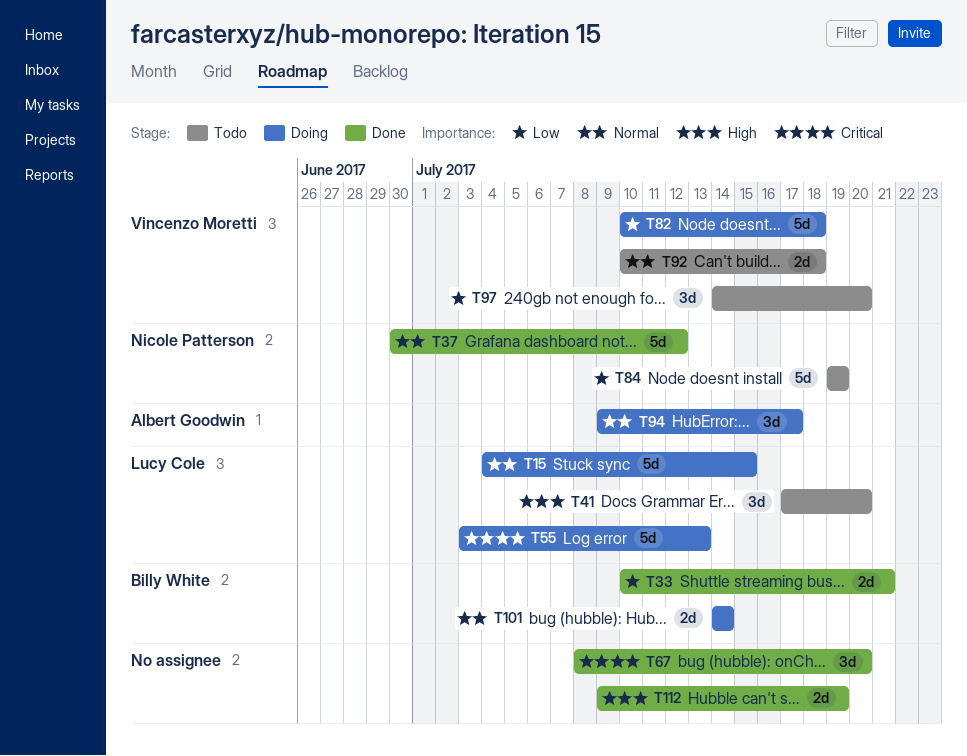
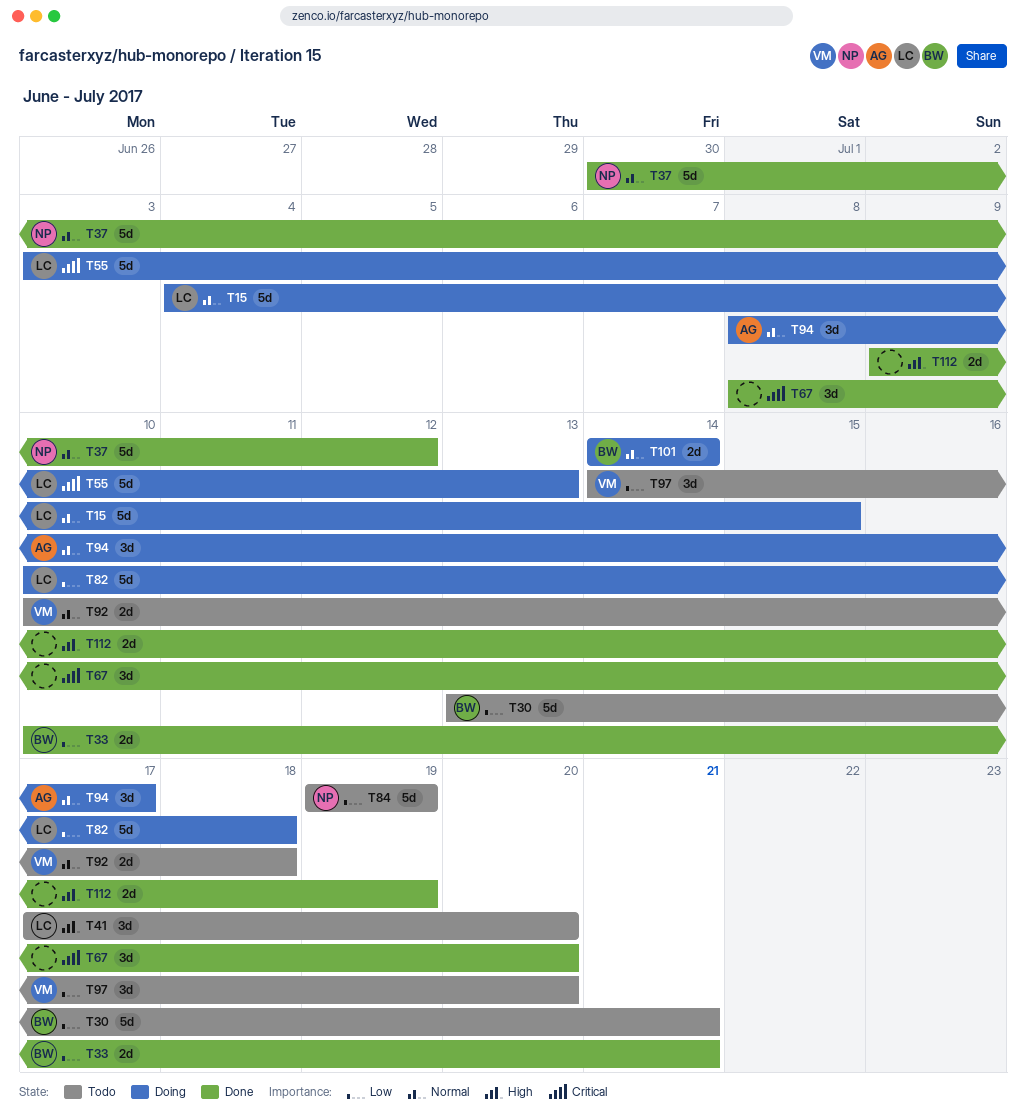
T30: none -> present
T82, owner: Vincenzo Moretti -> Lucy Cole
T94, start: Jul 9 -> Jul 8

